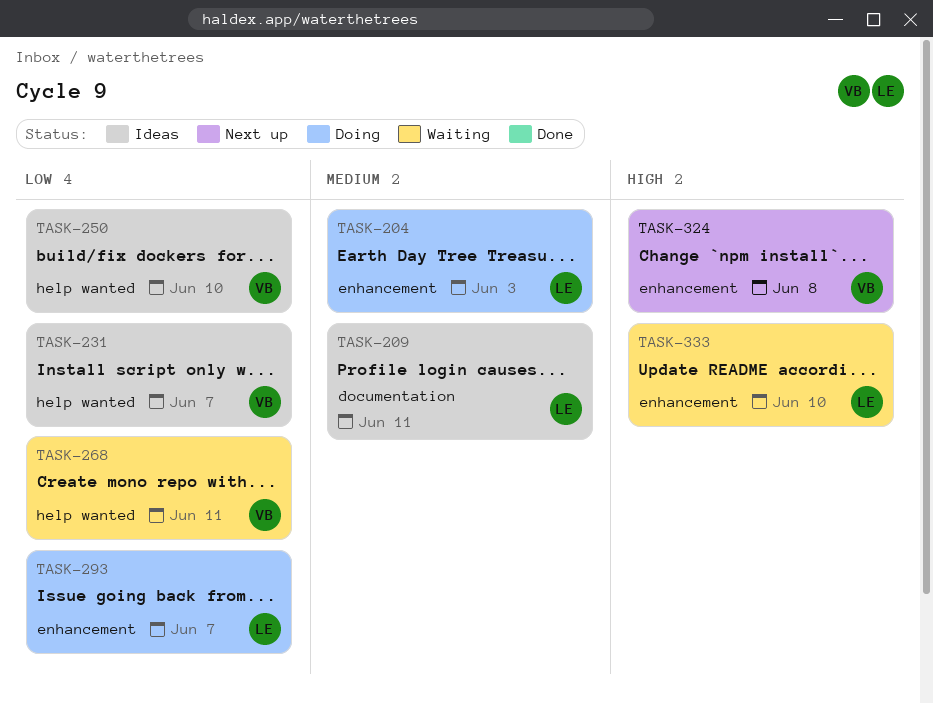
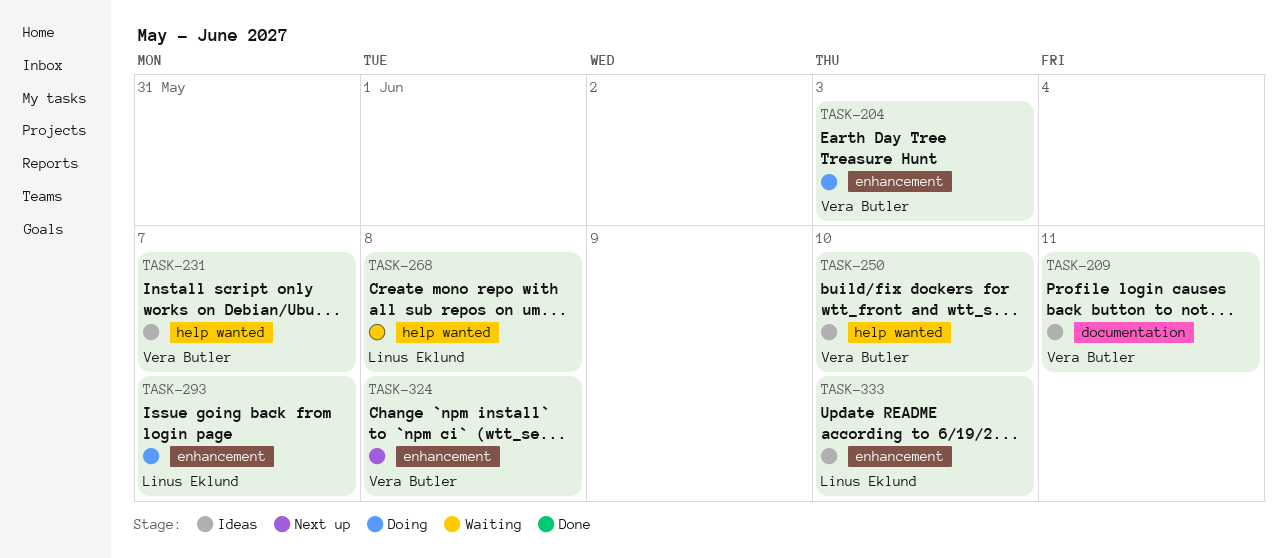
TASK-204, owner: Linus Eklund -> Vera Butler
TASK-209, owner: Linus Eklund -> Vera Butler
TASK-268, owner: Vera Butler -> Linus Eklund
TASK-268, due: Jun 11 -> Jun 8
TASK-333, status: Waiting -> Ideas

